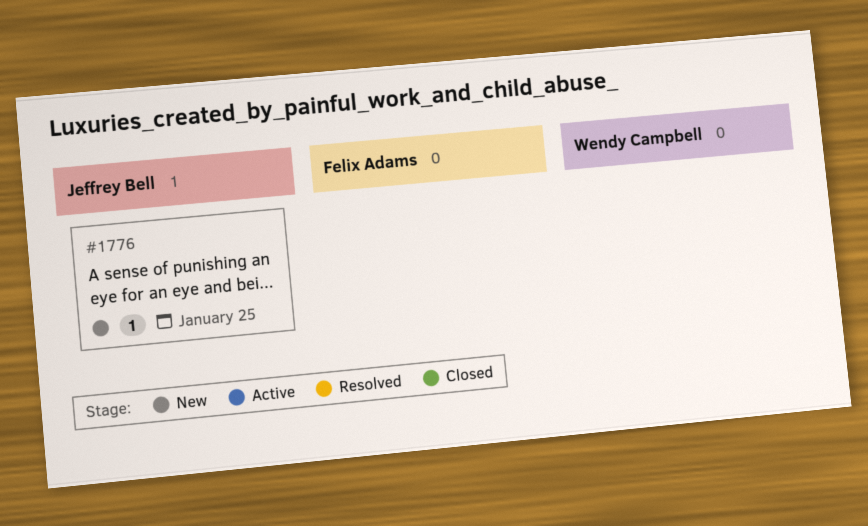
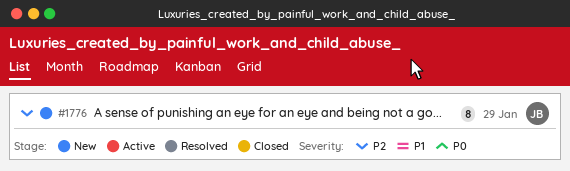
#1776, estimate: 1 -> 8
#1776, due: Jan 25 -> Jan 29

